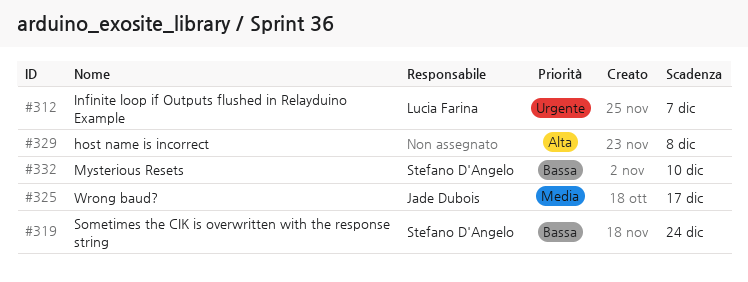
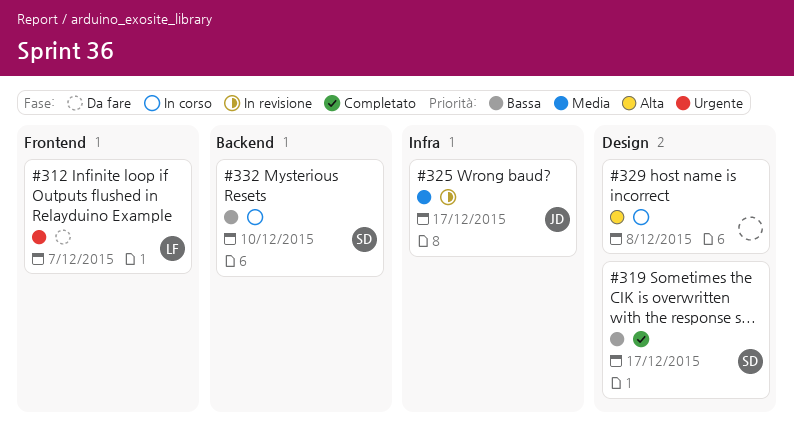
#319, due: Dec 24 -> Dec 17

